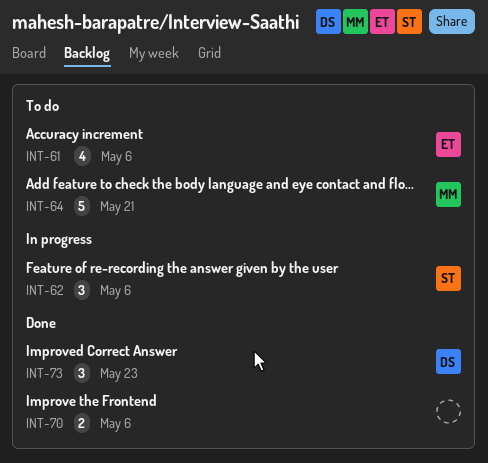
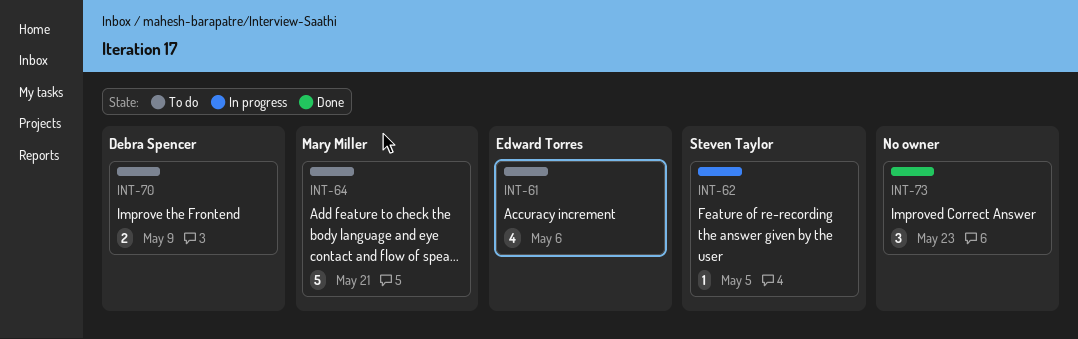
INT-62, estimate: 3 -> 1
INT-62, due: May 6 -> May 5
INT-70, status: Done -> To do
INT-70, owner: none -> Debra Spencer
INT-70, due: May 6 -> May 9
INT-73, owner: Debra Spencer -> none

